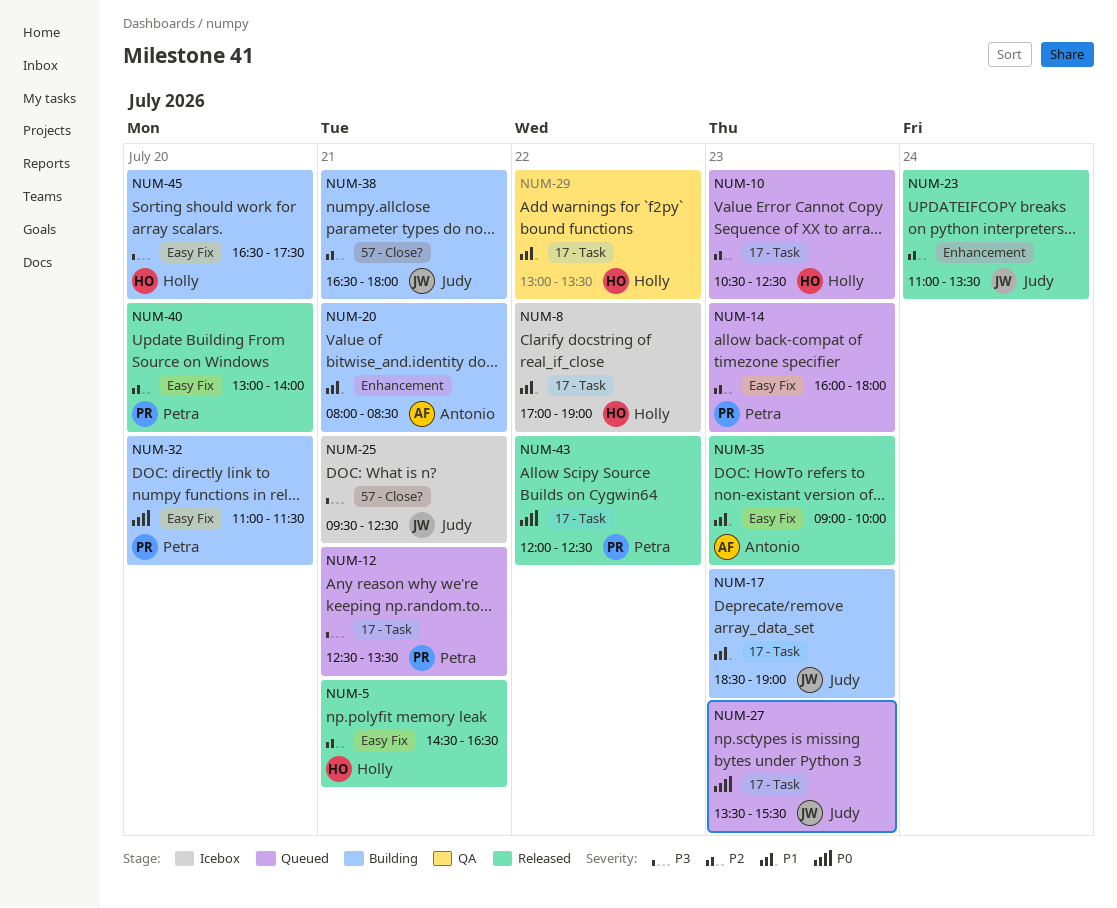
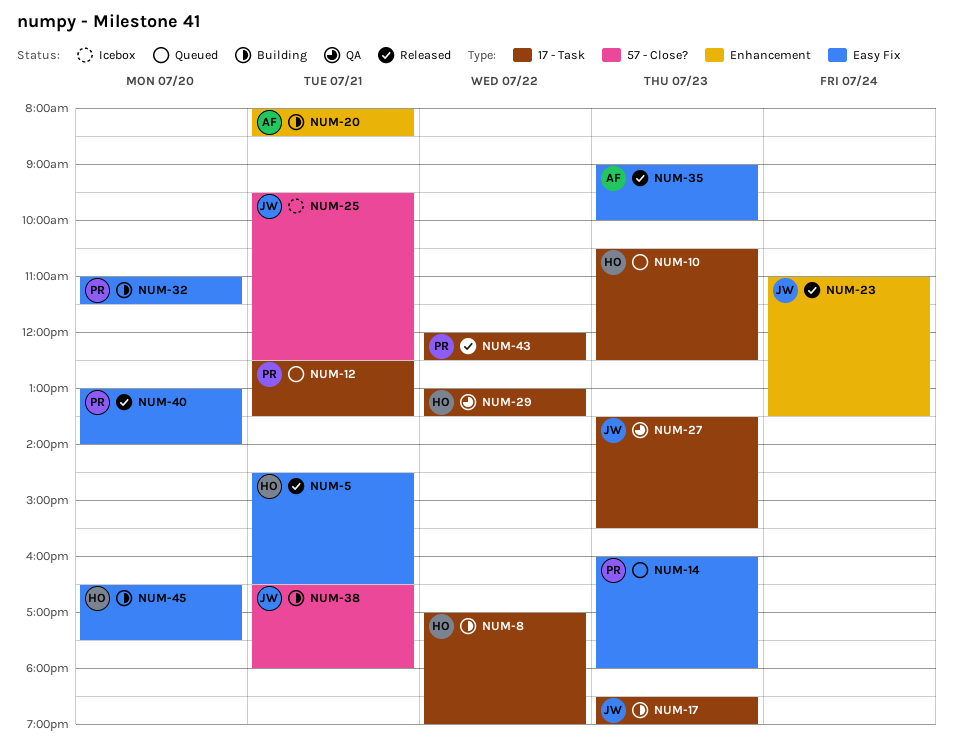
NUM-8, status: Icebox -> Building
NUM-27, status: Queued -> QA

